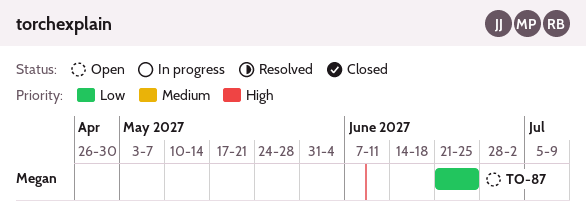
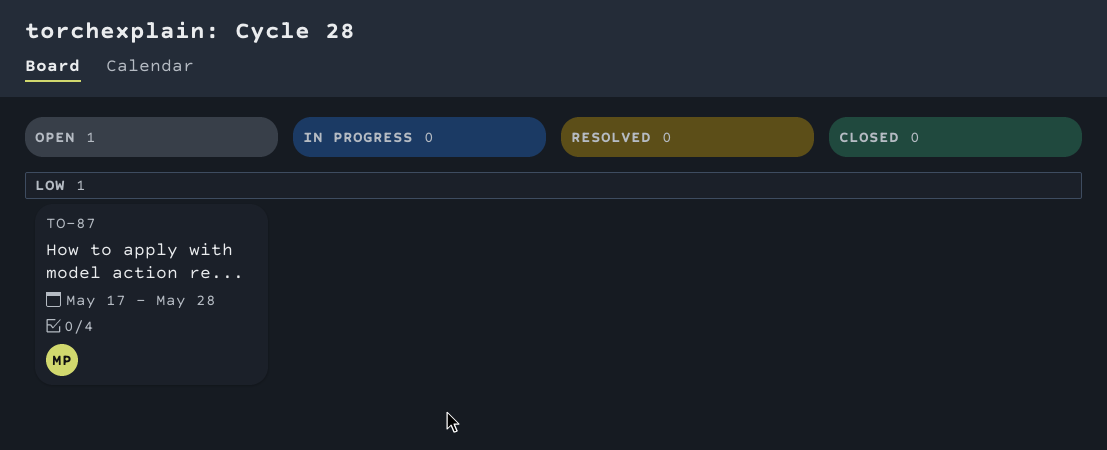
TO-87, start: Jun 21 -> May 17
TO-87, due: Jun 25 -> May 28

